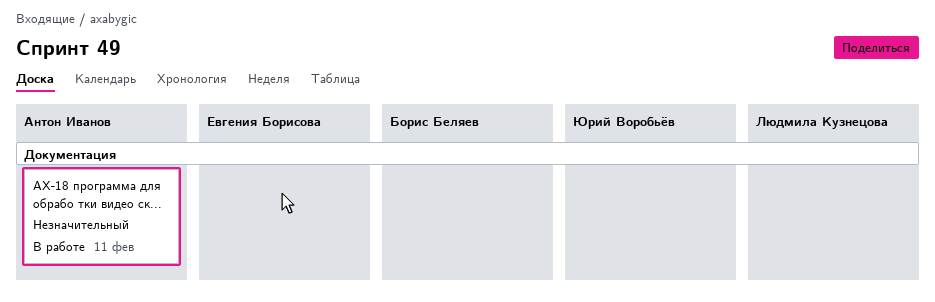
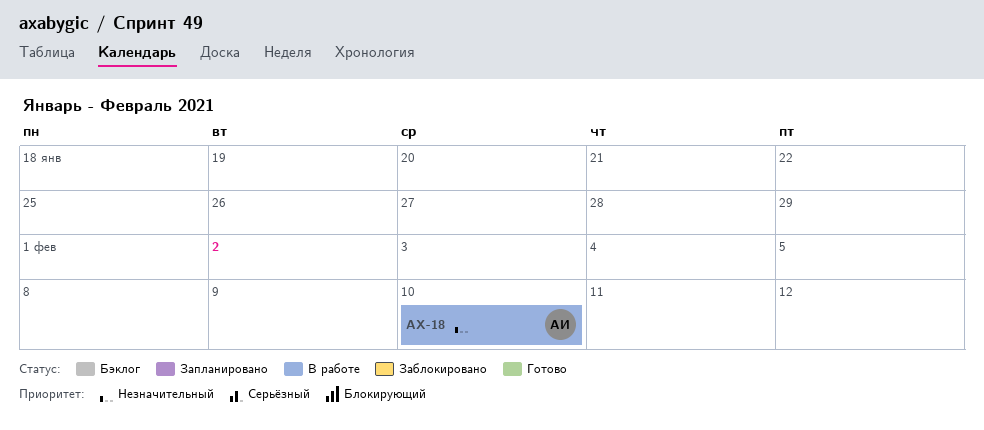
AX-18, due: Feb 11 -> Feb 10

